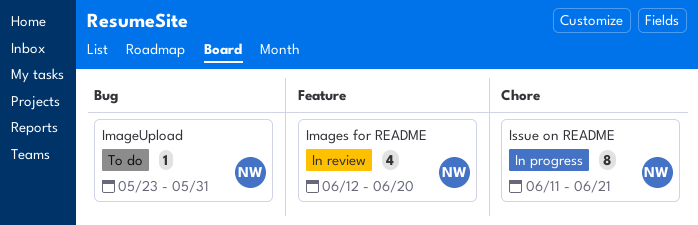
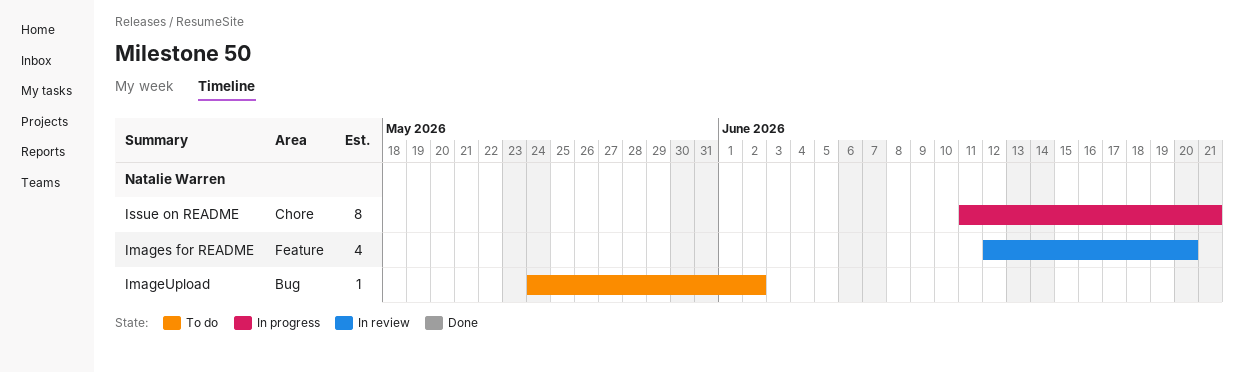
ImageUpload, start: May 23 -> May 24
ImageUpload, due: May 31 -> Jun 2

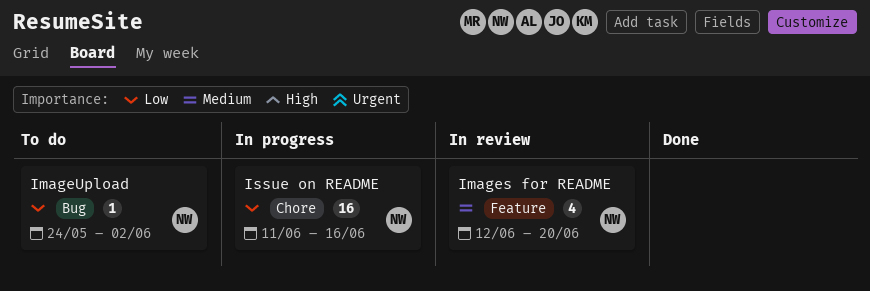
Issue on README, estimate: 8 -> 16
Issue on README, due: Jun 21 -> Jun 16

